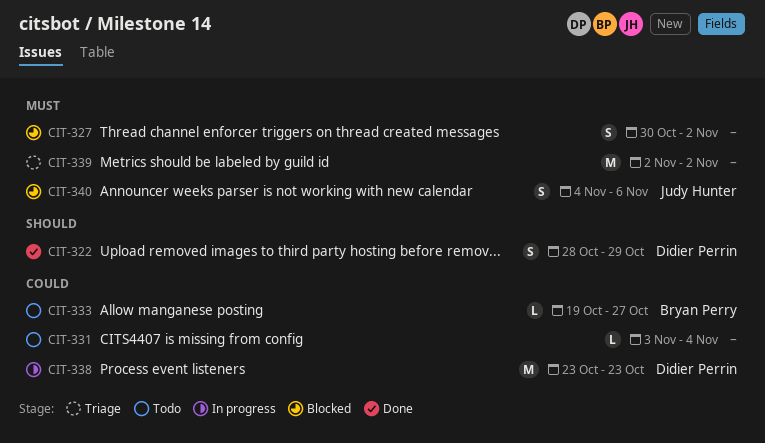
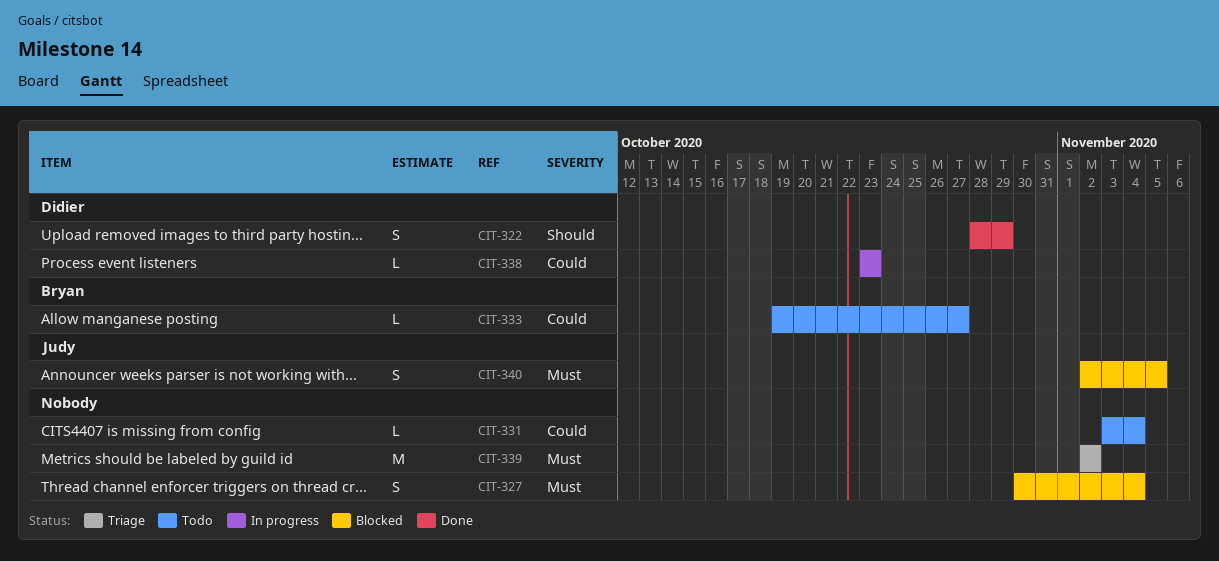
CIT-327, due: Nov 2 -> Nov 4
CIT-338, estimate: M -> L
CIT-340, start: Nov 4 -> Nov 2
CIT-340, due: Nov 6 -> Nov 5

